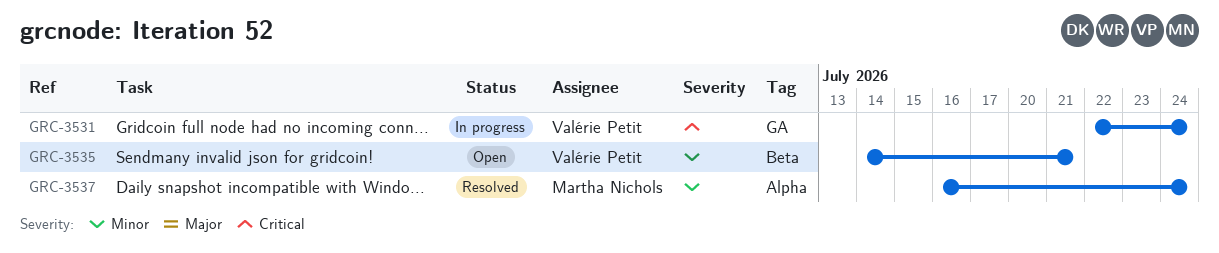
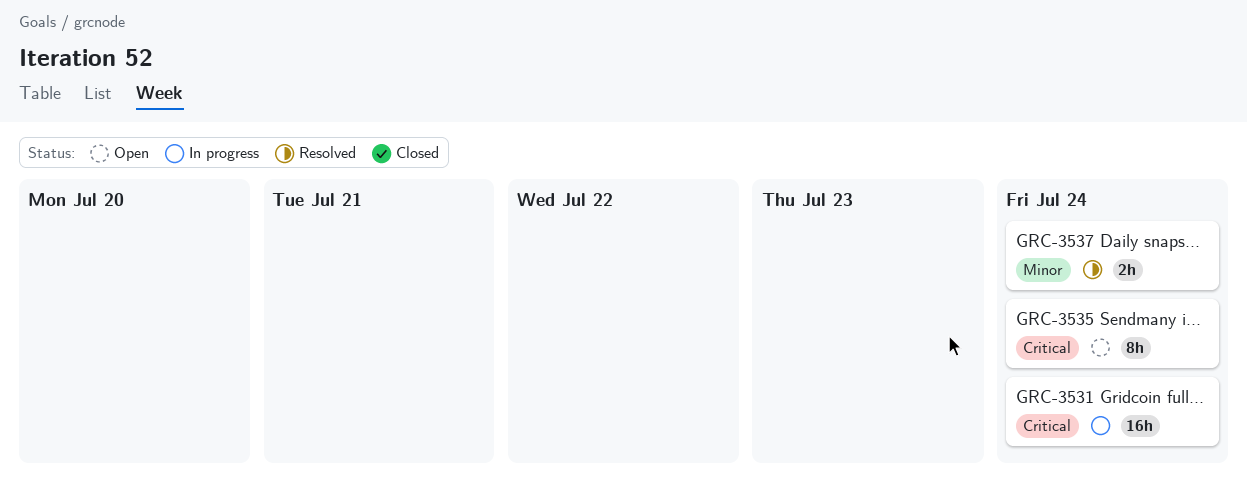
GRC-3535, priority: Minor -> Critical
GRC-3535, due: Jul 21 -> Jul 24

